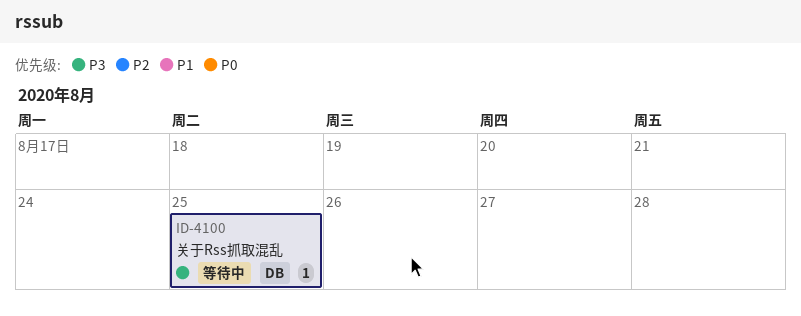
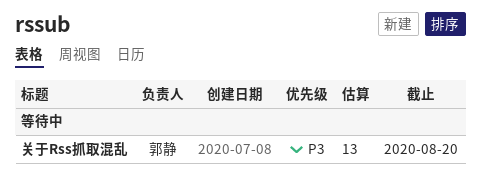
关于Rss抓取混乱, estimate: 1 -> 13
关于Rss抓取混乱, due: Aug 25 -> Aug 20

